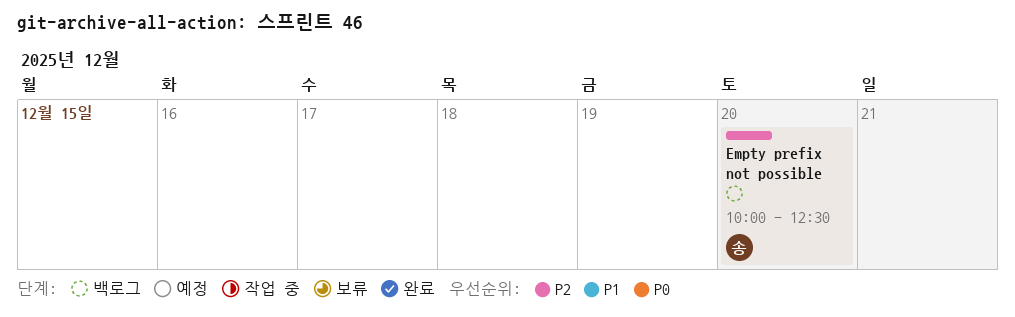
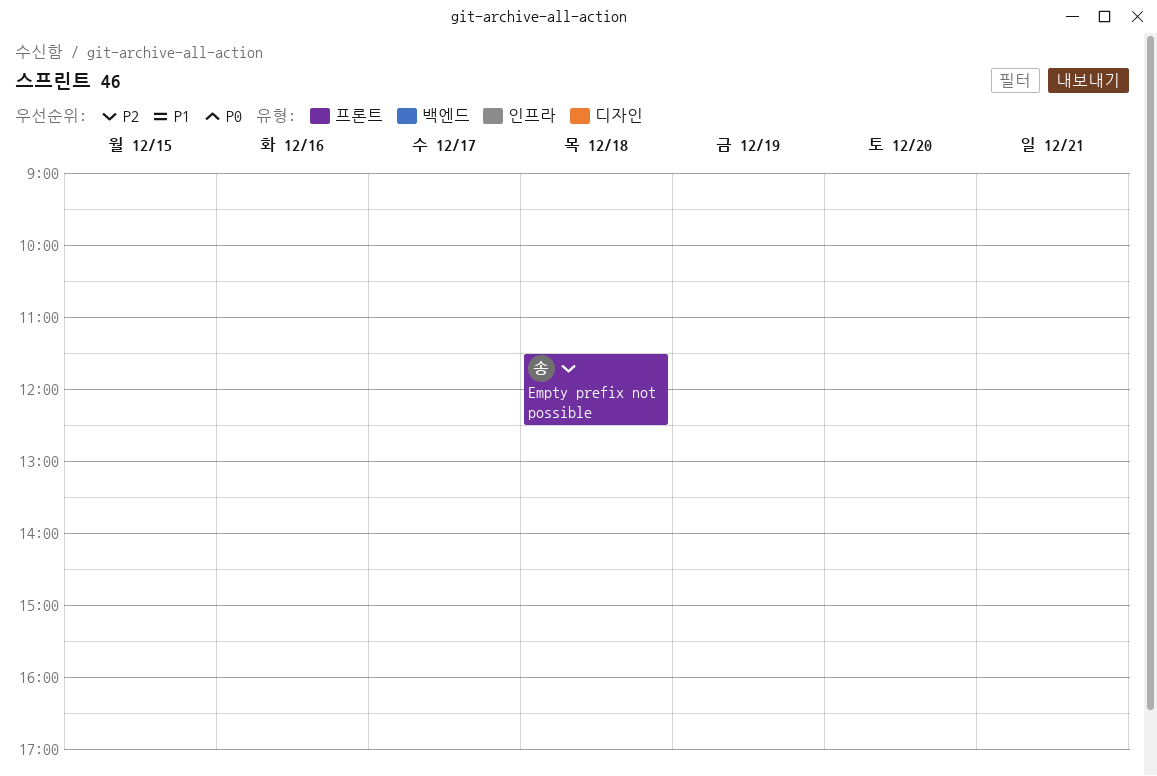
Empty prefix not possible, day: Dec 20 -> Dec 18
Empty prefix not possible, begins: 10:00 -> 11:30

